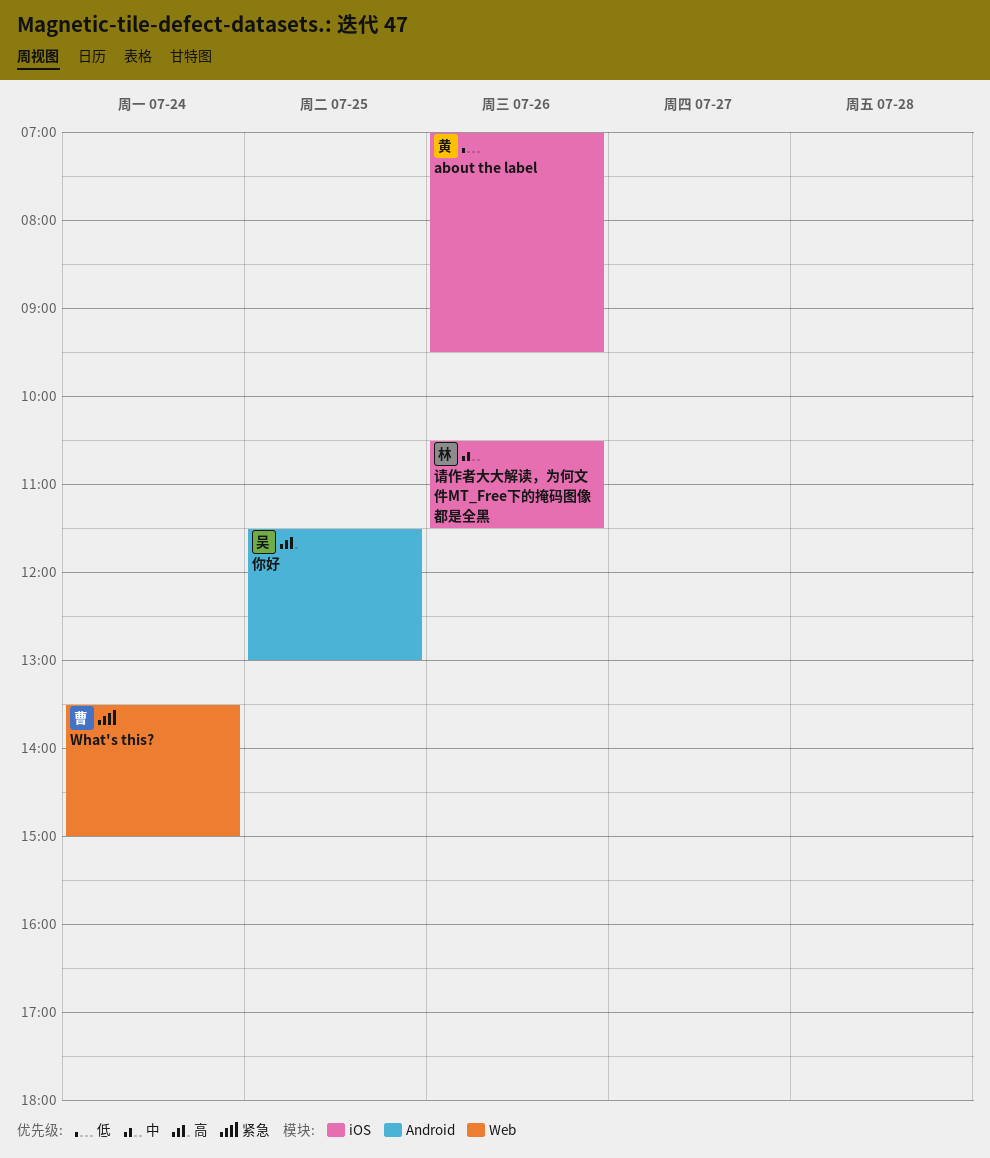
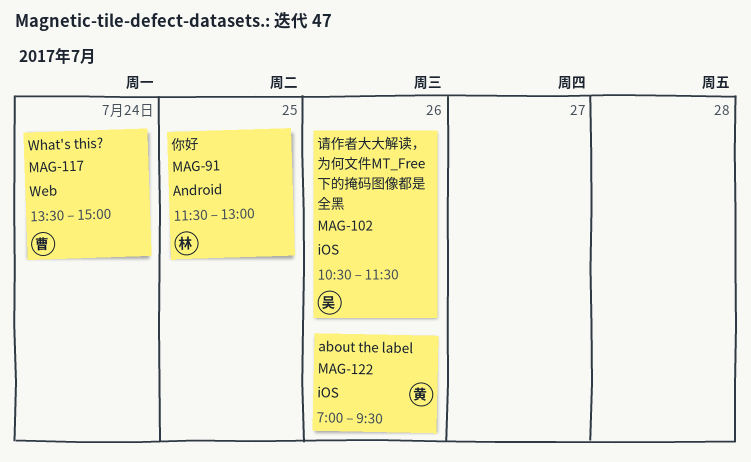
你好, owner: 吴 -> 林
请作者大大解读，为何文件MT_Free下的掩码图像都是全黑, owner: 林 -> 吴

